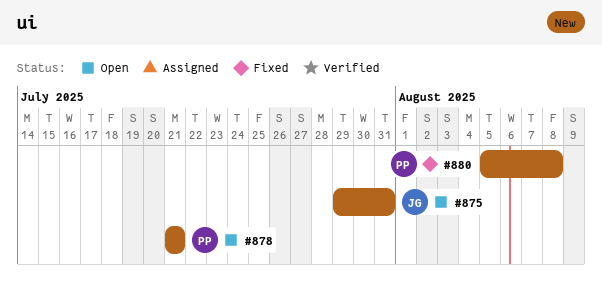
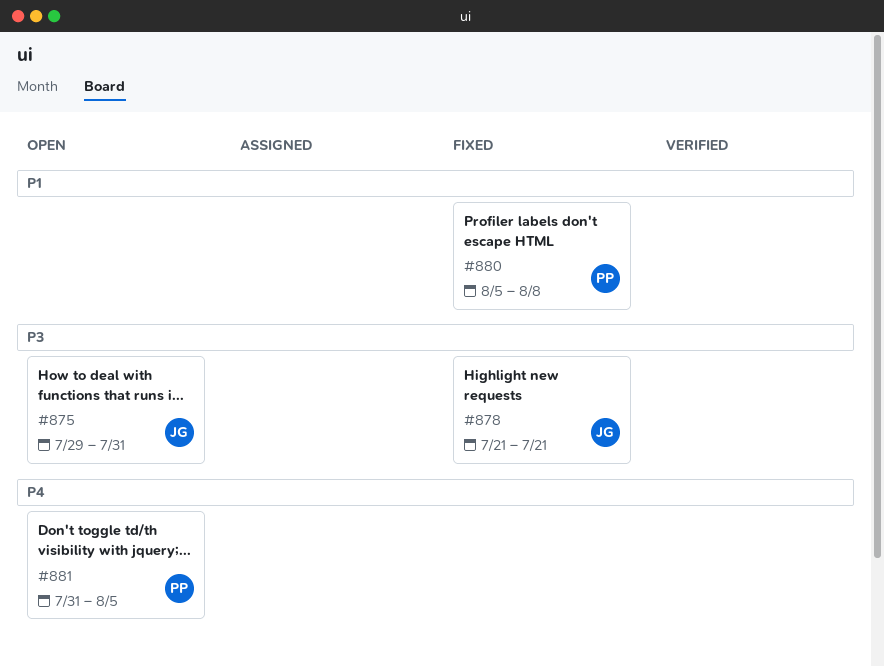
#878, status: Open -> Fixed
#878, owner: PP -> JG
#881: none -> present

